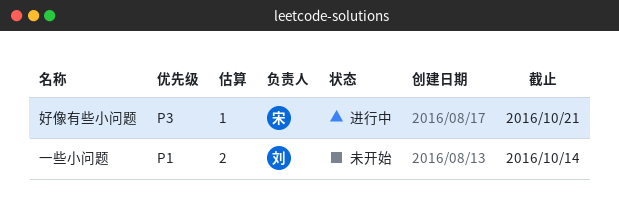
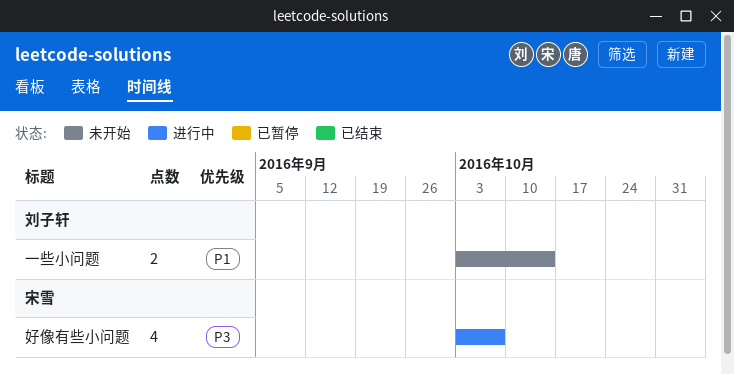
好像有些小问题, estimate: 1 -> 4
好像有些小问题, due: Oct 21 -> Oct 7

